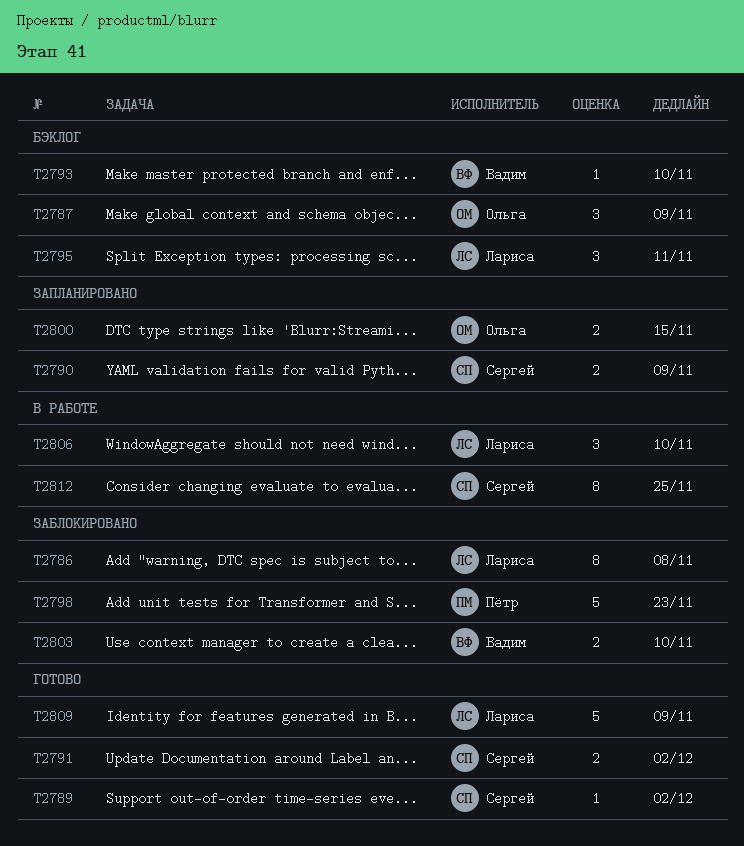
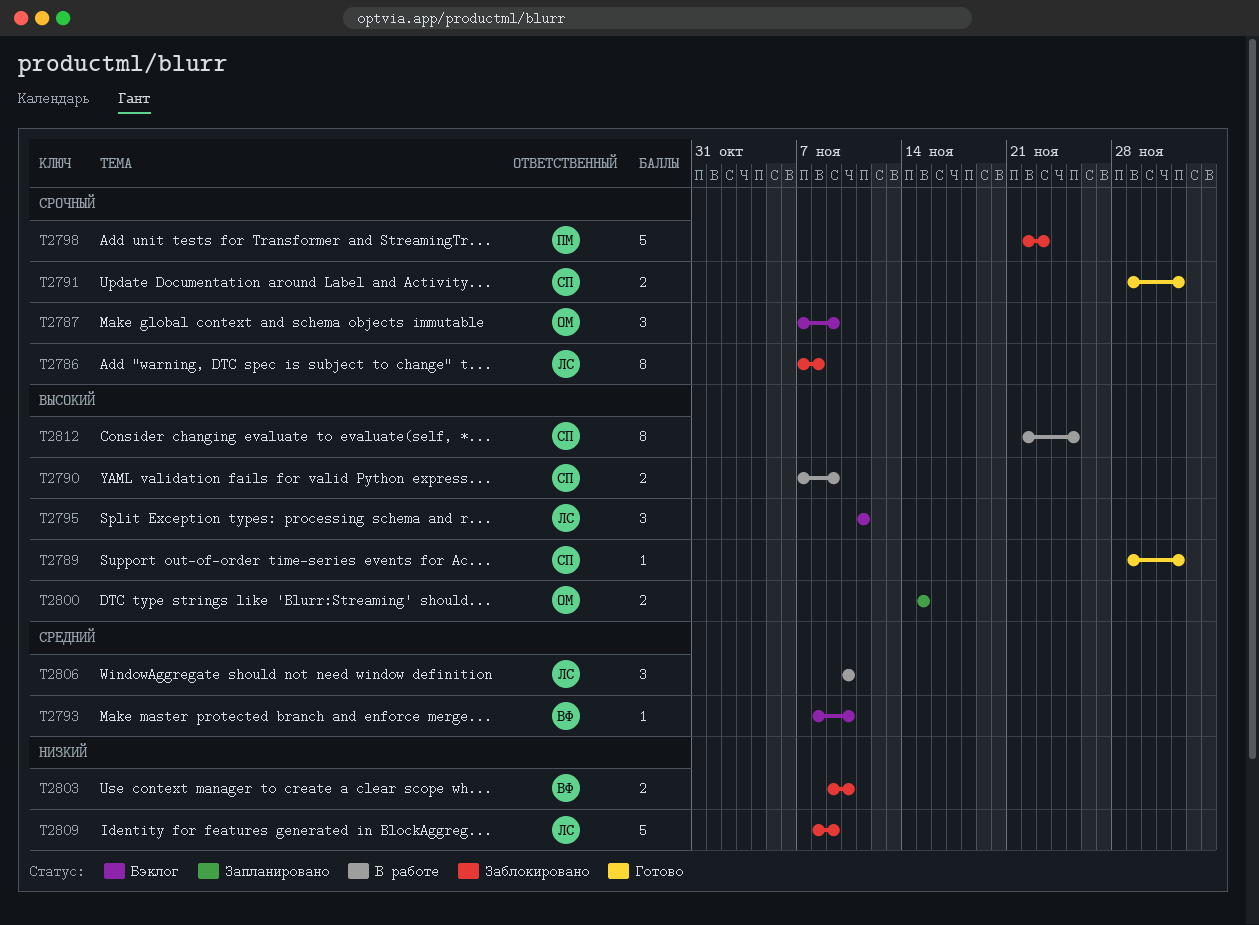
T2790, status: Запланировано -> В работе
T2809, status: Готово -> Заблокировано

